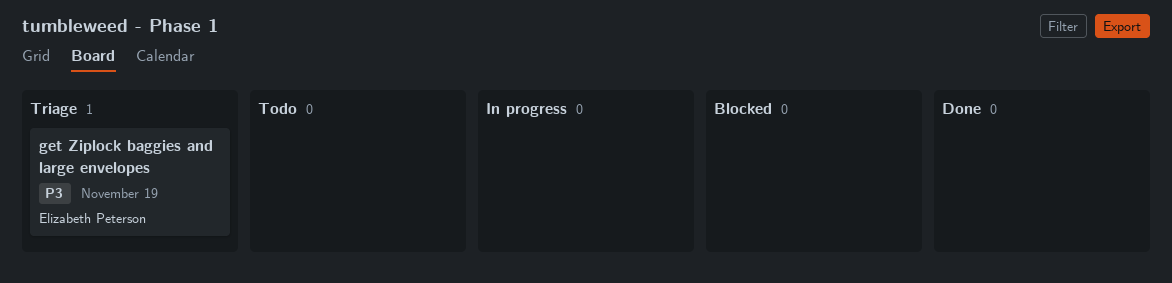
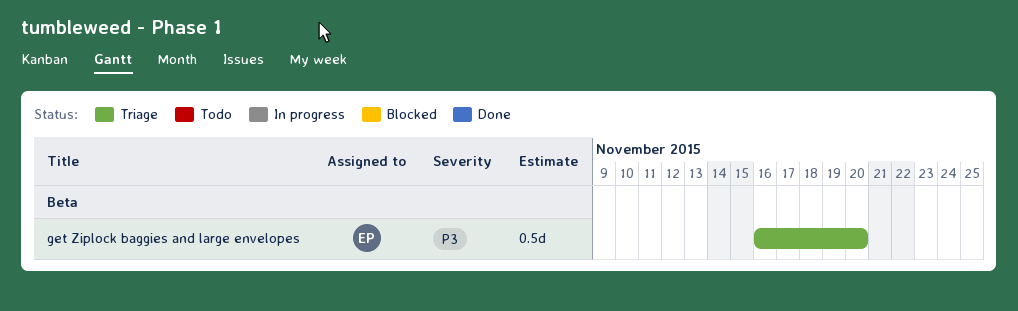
get Ziplock baggies and large envelopes, due: Nov 19 -> Nov 20

